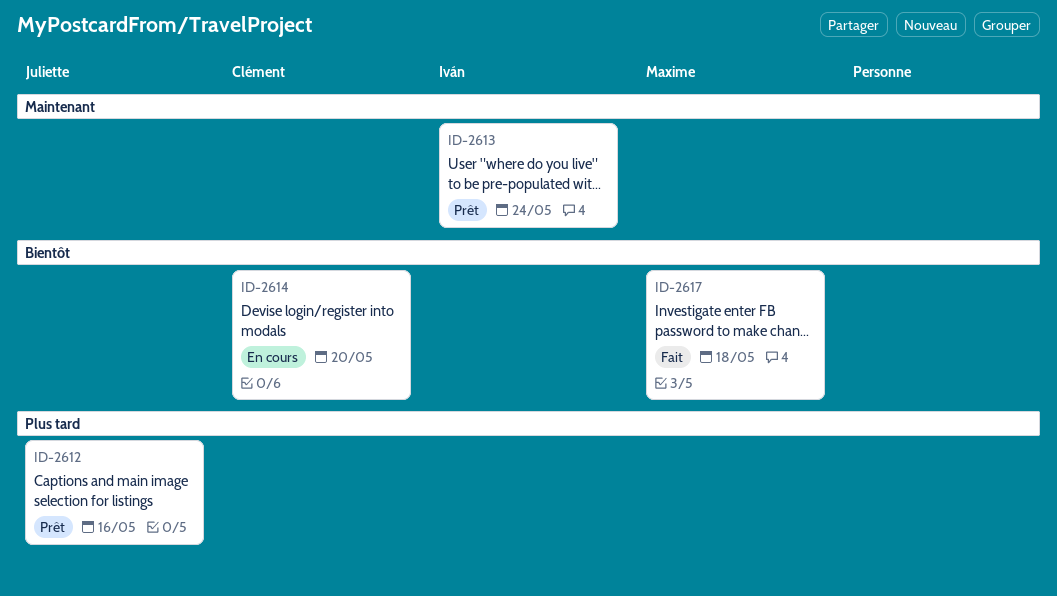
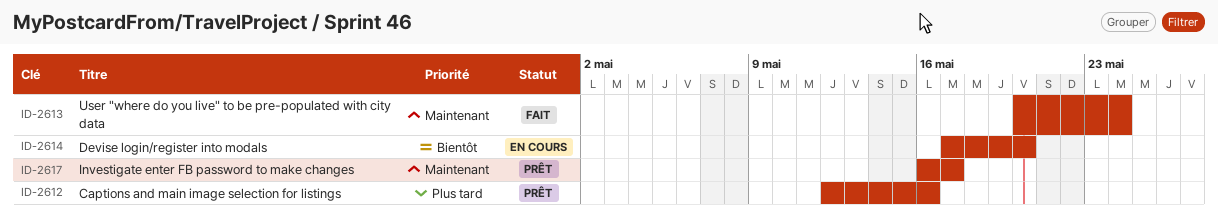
ID-2613, status: Prêt -> Fait
ID-2617, status: Fait -> Prêt
ID-2617, priority: Bientôt -> Maintenant
ID-2617, due: May 18 -> May 17

